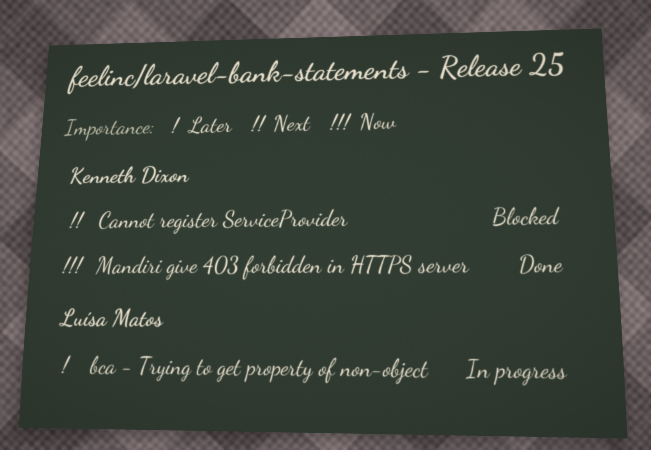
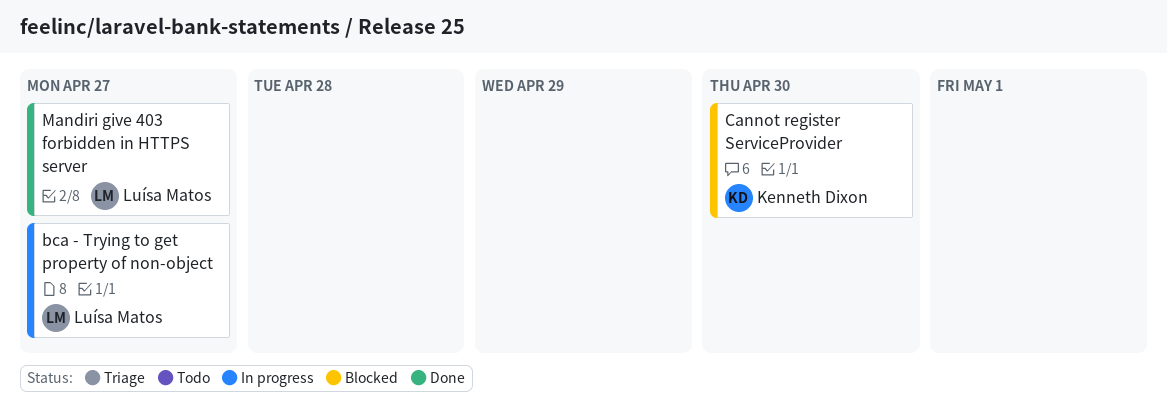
Mandiri give 403 forbidden in HTTPS server, owner: Kenneth Dixon -> Luísa Matos

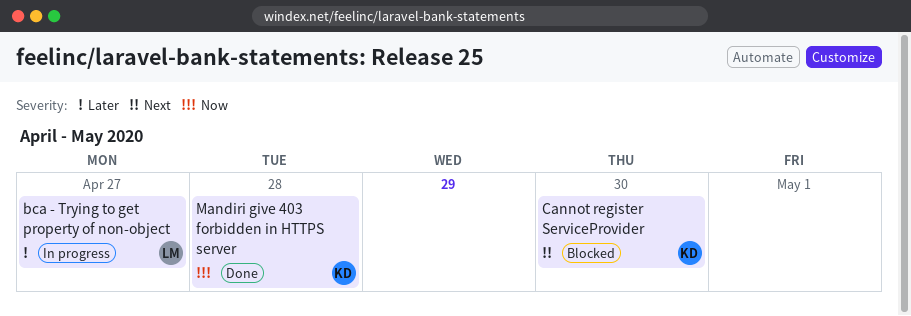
Mandiri give 403 forbidden in HTTPS server, owner: Luísa Matos -> Kenneth Dixon
Mandiri give 403 forbidden in HTTPS server, due: Apr 27 -> Apr 28

